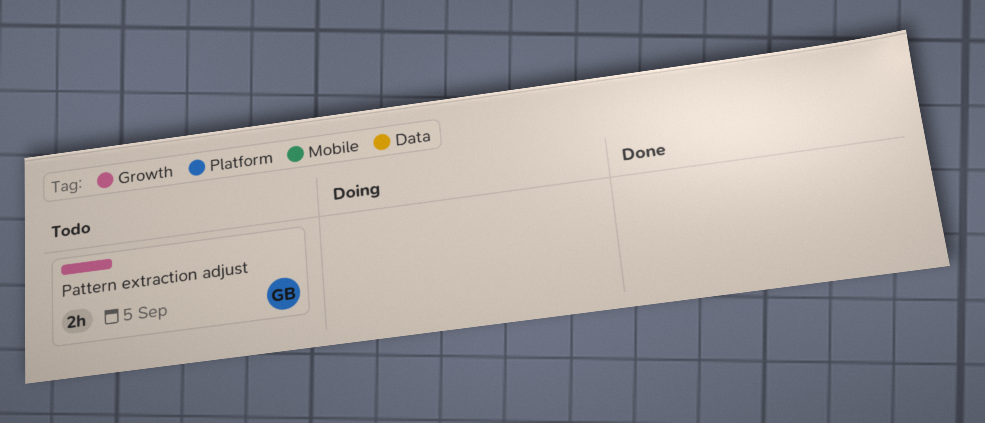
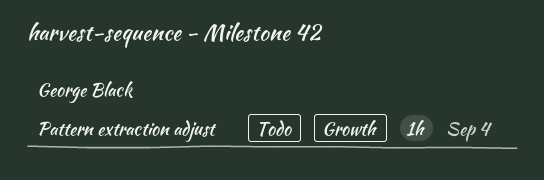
Pattern extraction adjust, estimate: 2h -> 1h
Pattern extraction adjust, due: Sep 5 -> Sep 4

